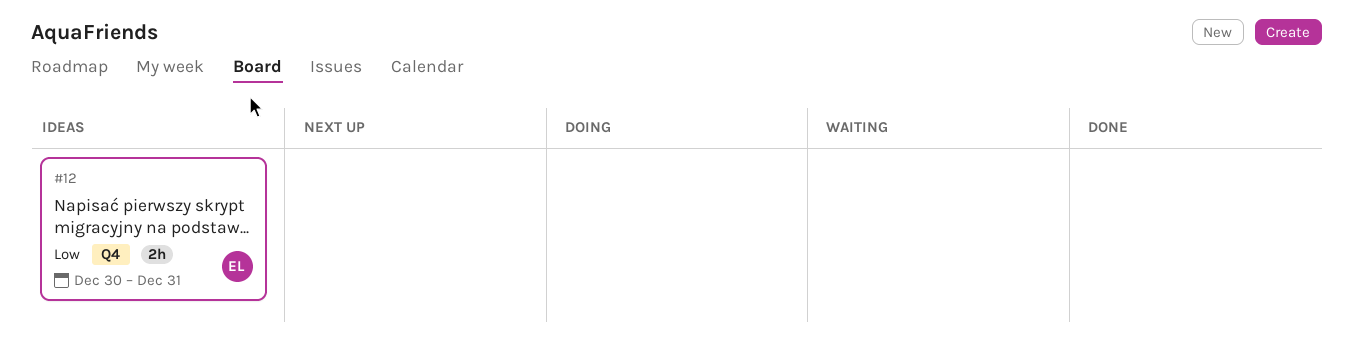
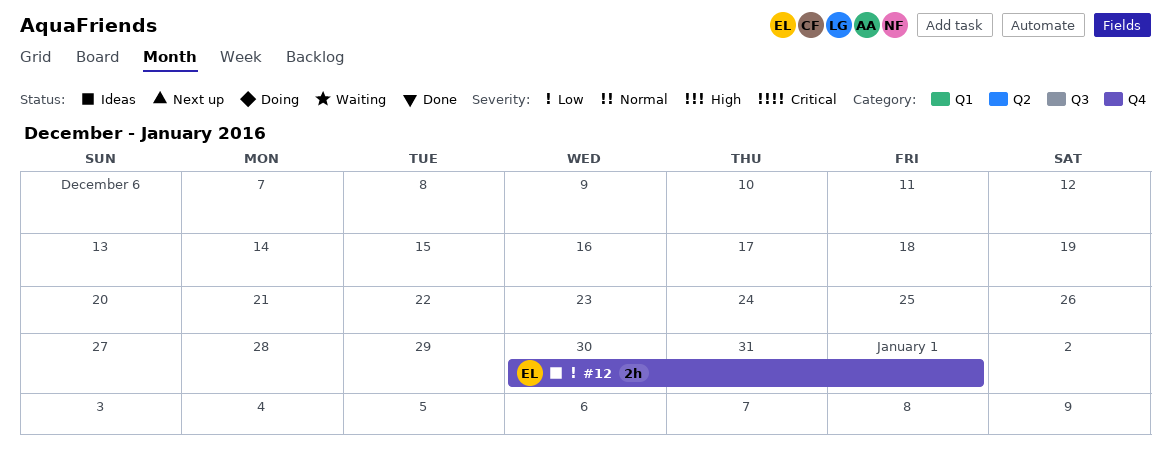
#12, due: Dec 31 -> Jan 1

